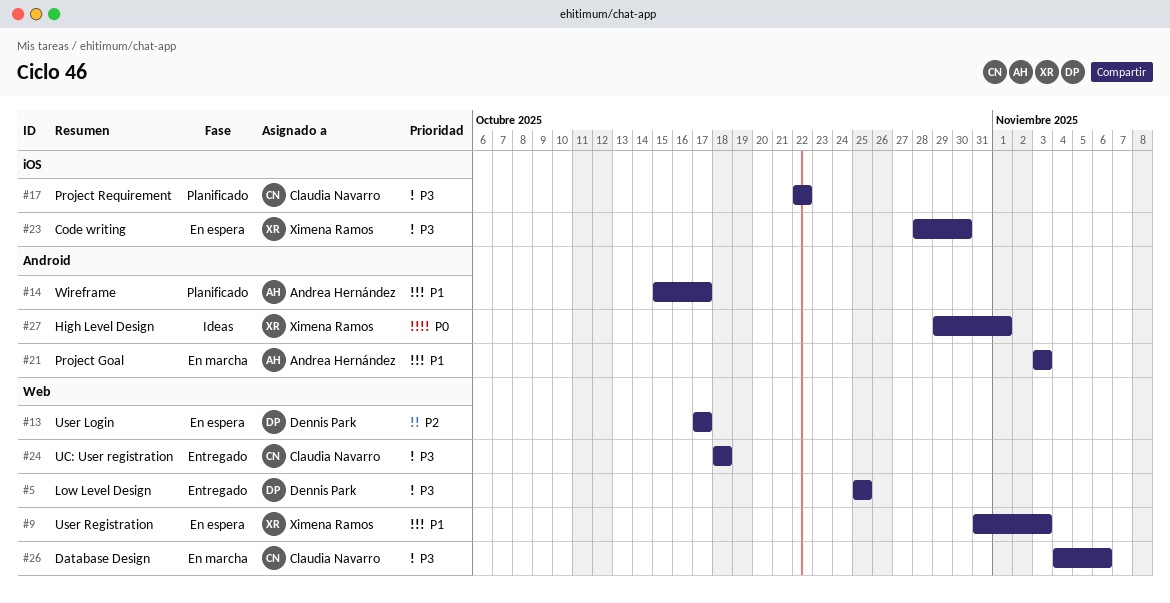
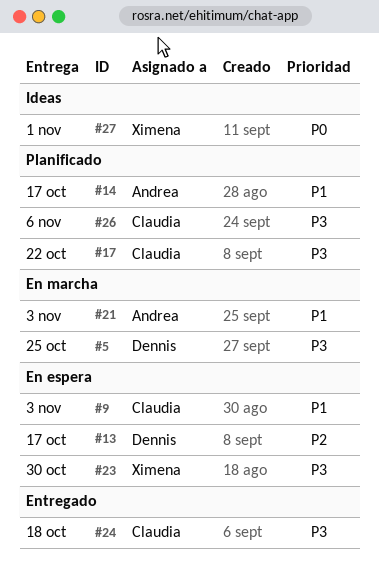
#5, status: Entregado -> En marcha
#9, owner: Ximena Ramos -> Claudia Navarro
#26, status: En marcha -> Planificado

